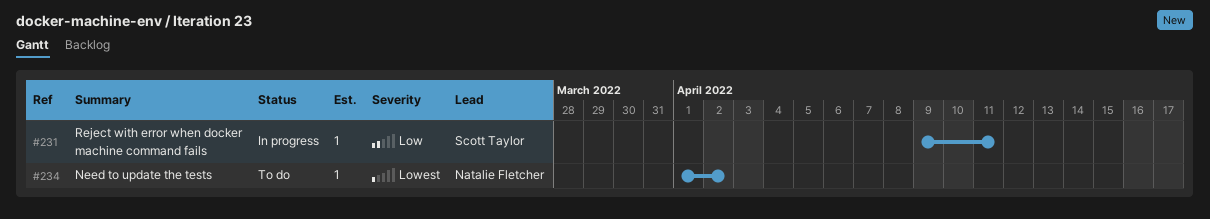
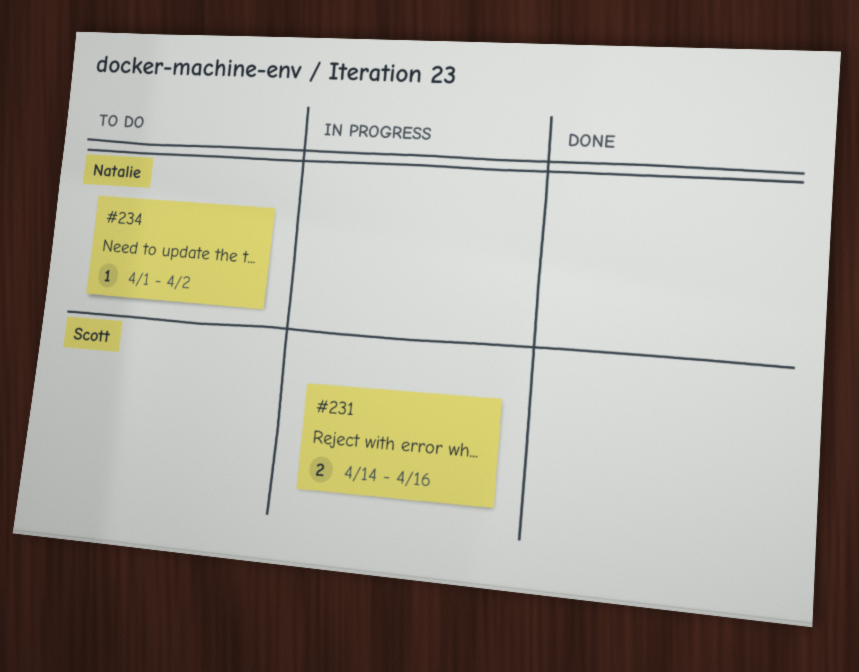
#231, estimate: 1 -> 2
#231, start: Apr 9 -> Apr 14
#231, due: Apr 11 -> Apr 16

